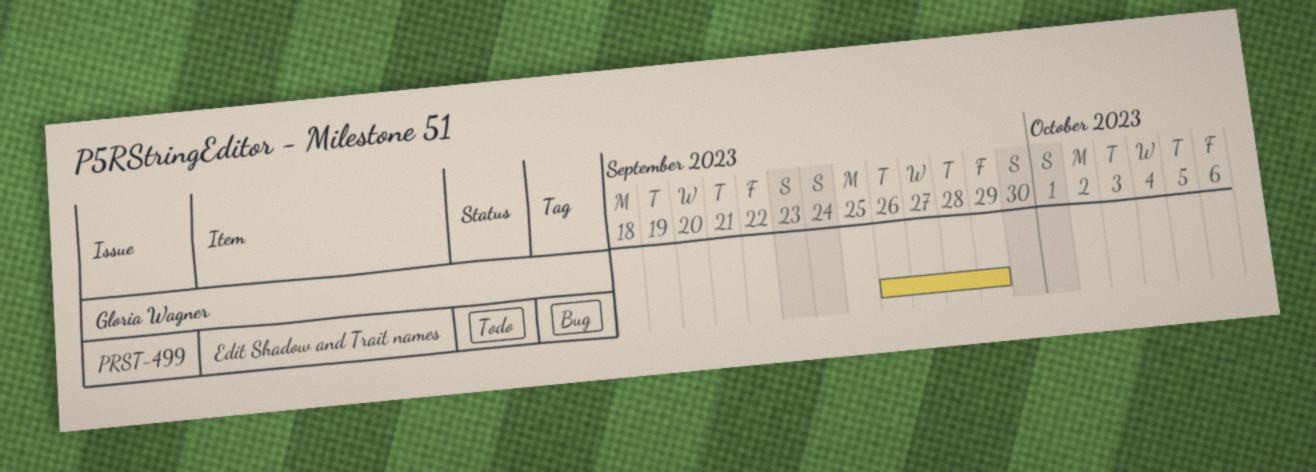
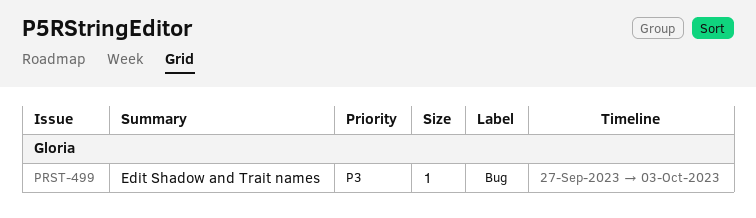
PRST-499, start: Sep 26 -> Sep 27
PRST-499, due: Sep 29 -> Oct 3

